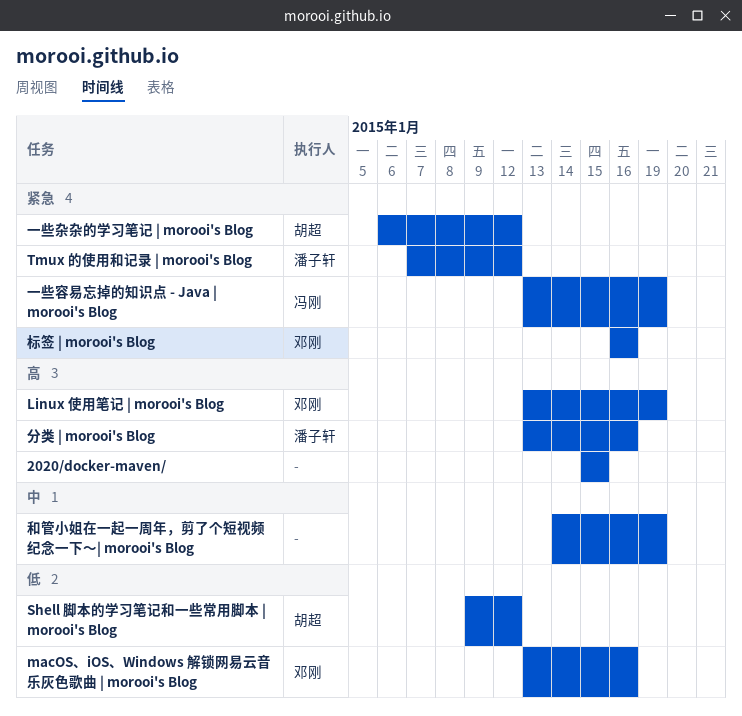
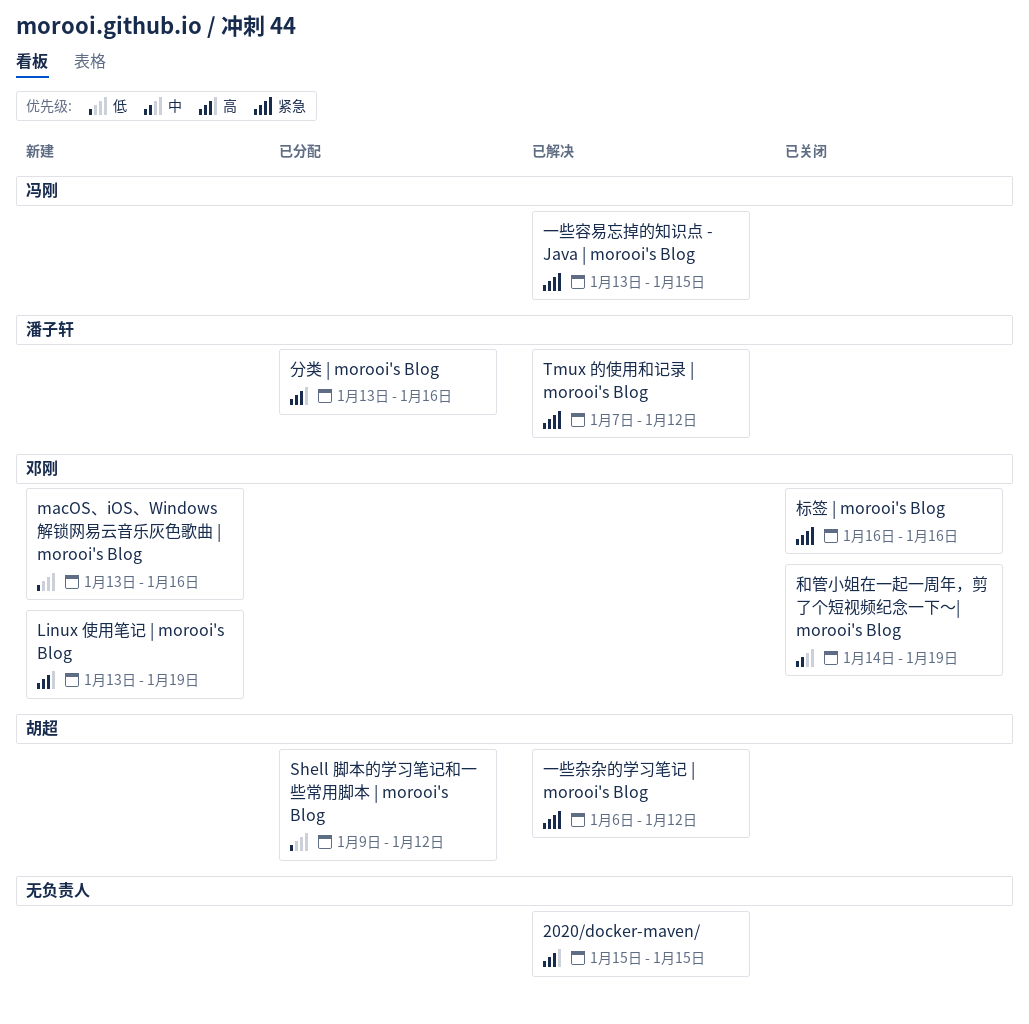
一些容易忘掉的知识点 - Java | morooi's Blog, due: Jan 19 -> Jan 15
和管小姐在一起一周年，剪了个短视频纪念一下～| morooi's Blog, owner: none -> 邓刚

